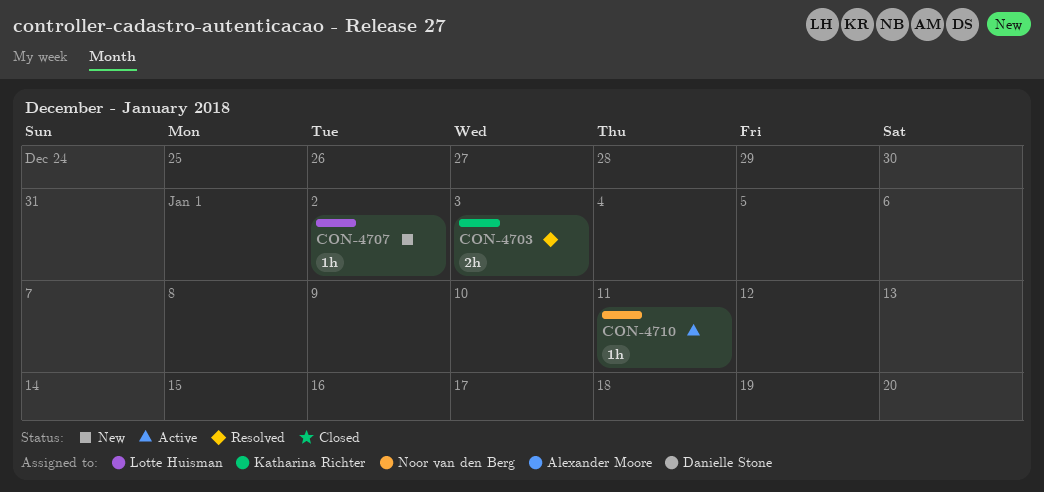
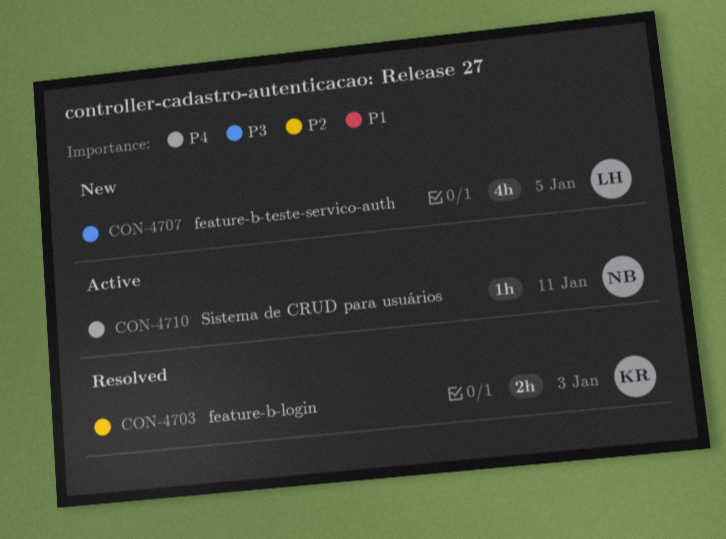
CON-4707, estimate: 1h -> 4h
CON-4707, due: Jan 2 -> Jan 5

